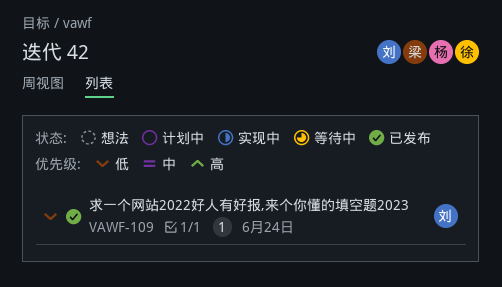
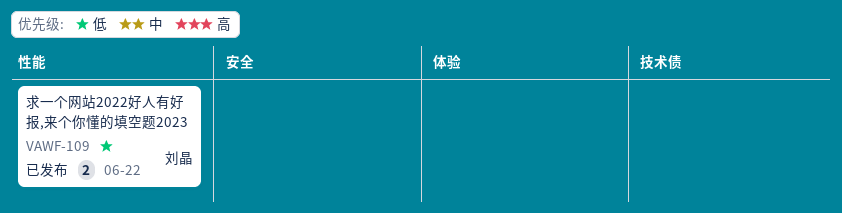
VAWF-109, estimate: 1 -> 2
VAWF-109, due: Jun 24 -> Jun 22

